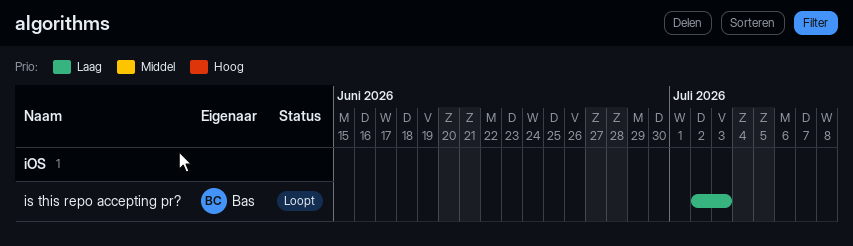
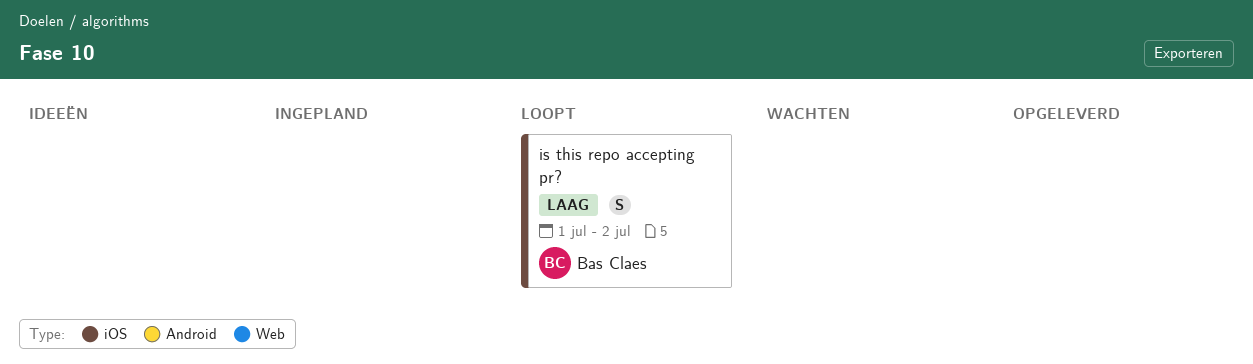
is this repo accepting pr?, start: Jul 2 -> Jul 1
is this repo accepting pr?, due: Jul 3 -> Jul 2

